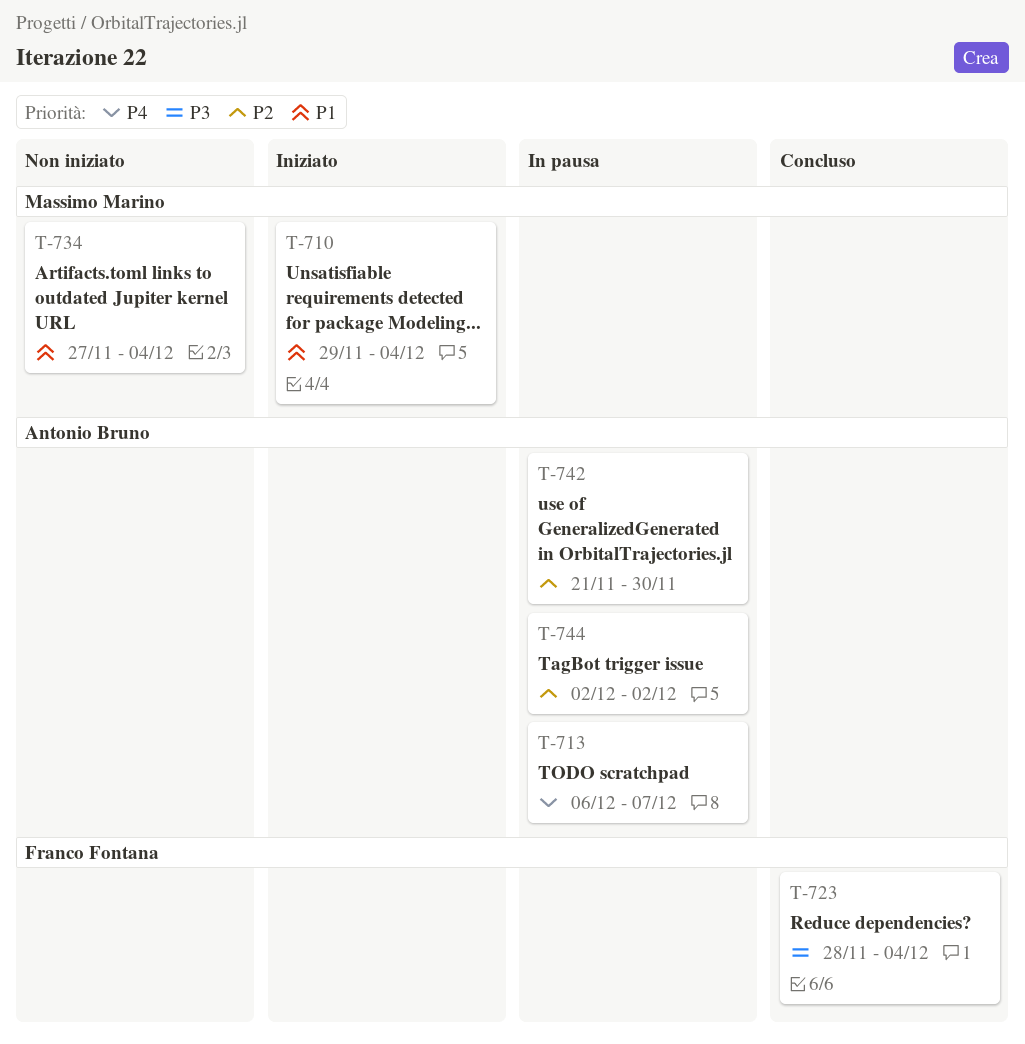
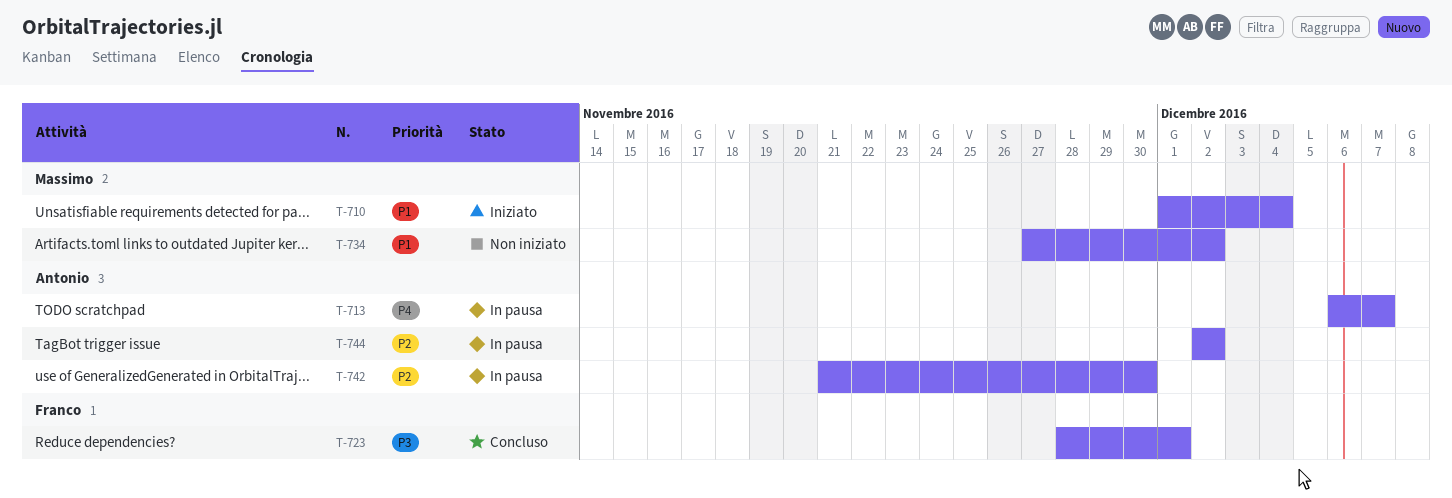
T-710, start: Nov 29 -> Dec 1
T-723, due: Dec 4 -> Dec 1
T-734, due: Dec 4 -> Dec 2

